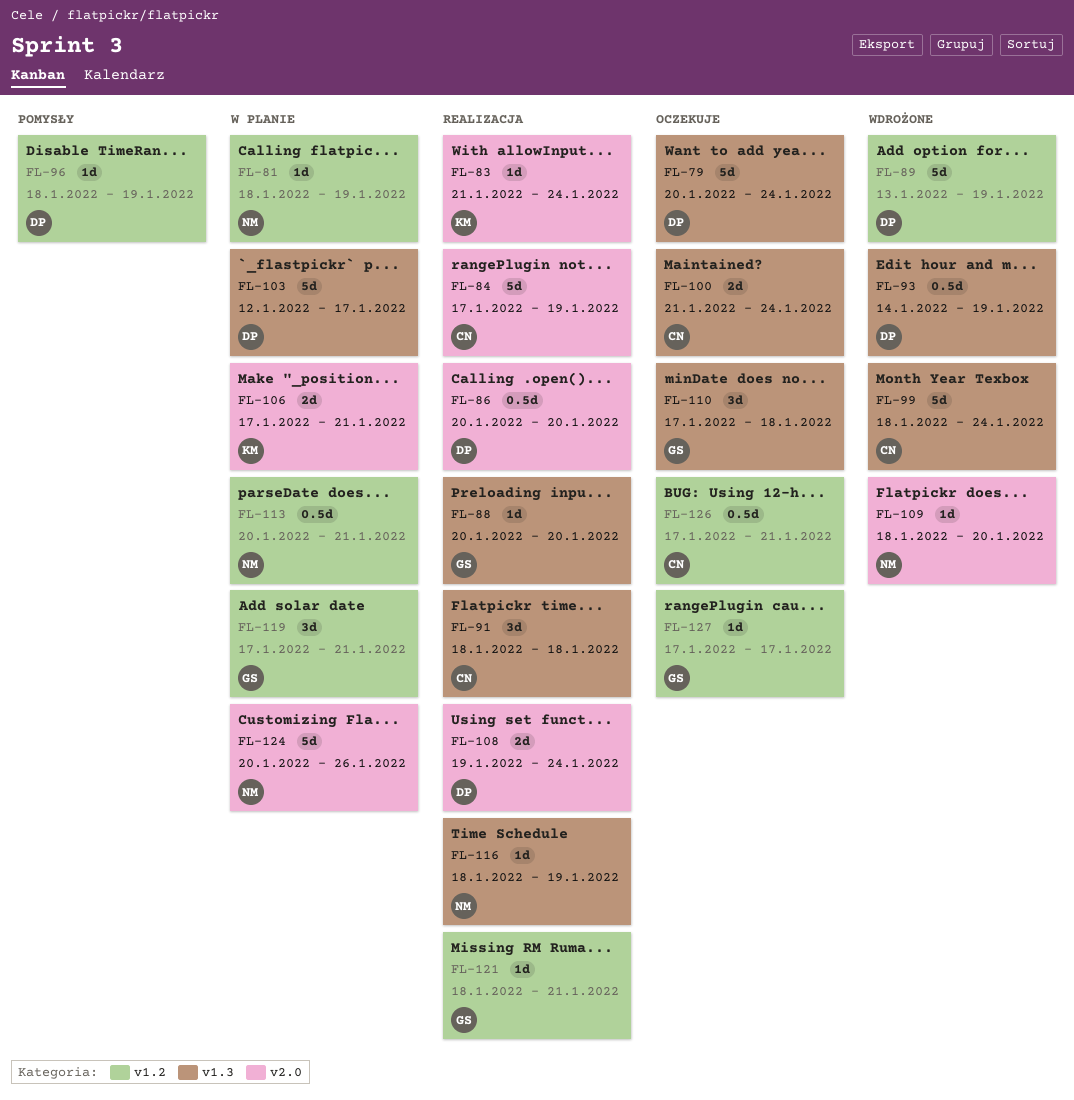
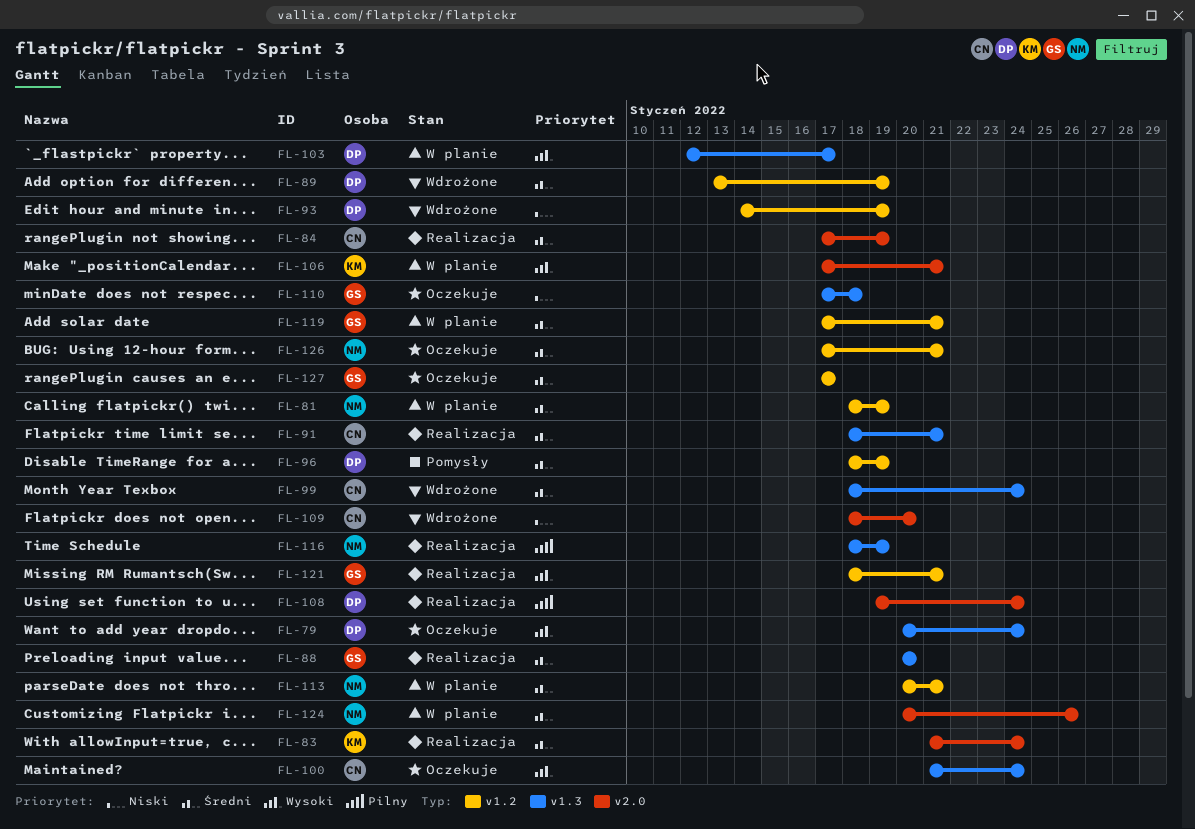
FL-86: present -> none
FL-91, due: Jan 18 -> Jan 21
FL-93, label: v1.3 -> v1.2
FL-109, owner: NM -> CN
FL-126, owner: CN -> NM

